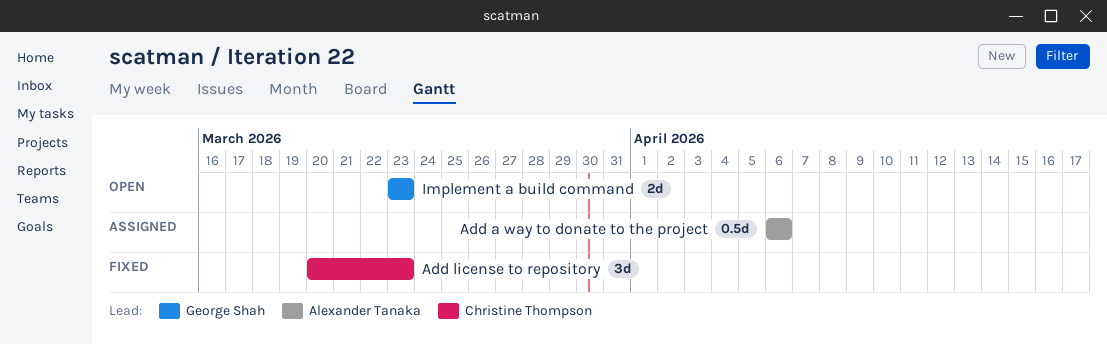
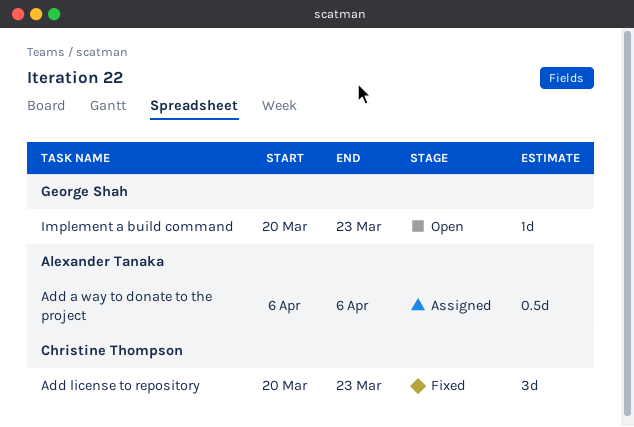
Implement a build command, estimate: 2d -> 1d
Implement a build command, start: Mar 23 -> Mar 20

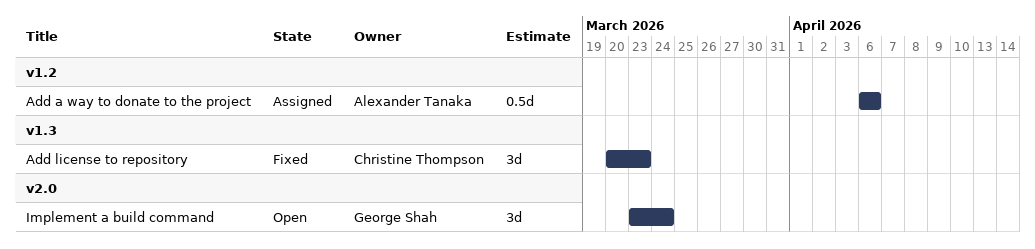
Implement a build command, estimate: 1d -> 3d
Implement a build command, start: Mar 20 -> Mar 23
Implement a build command, due: Mar 23 -> Mar 24

